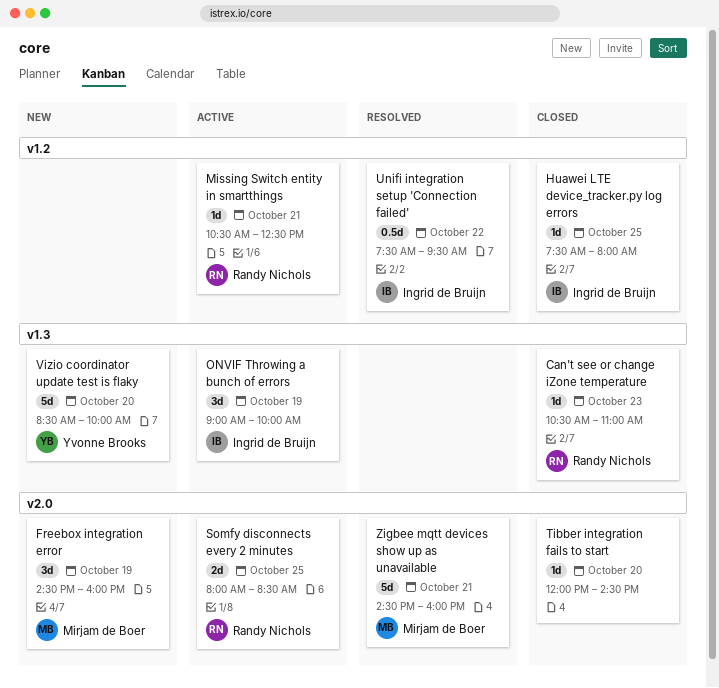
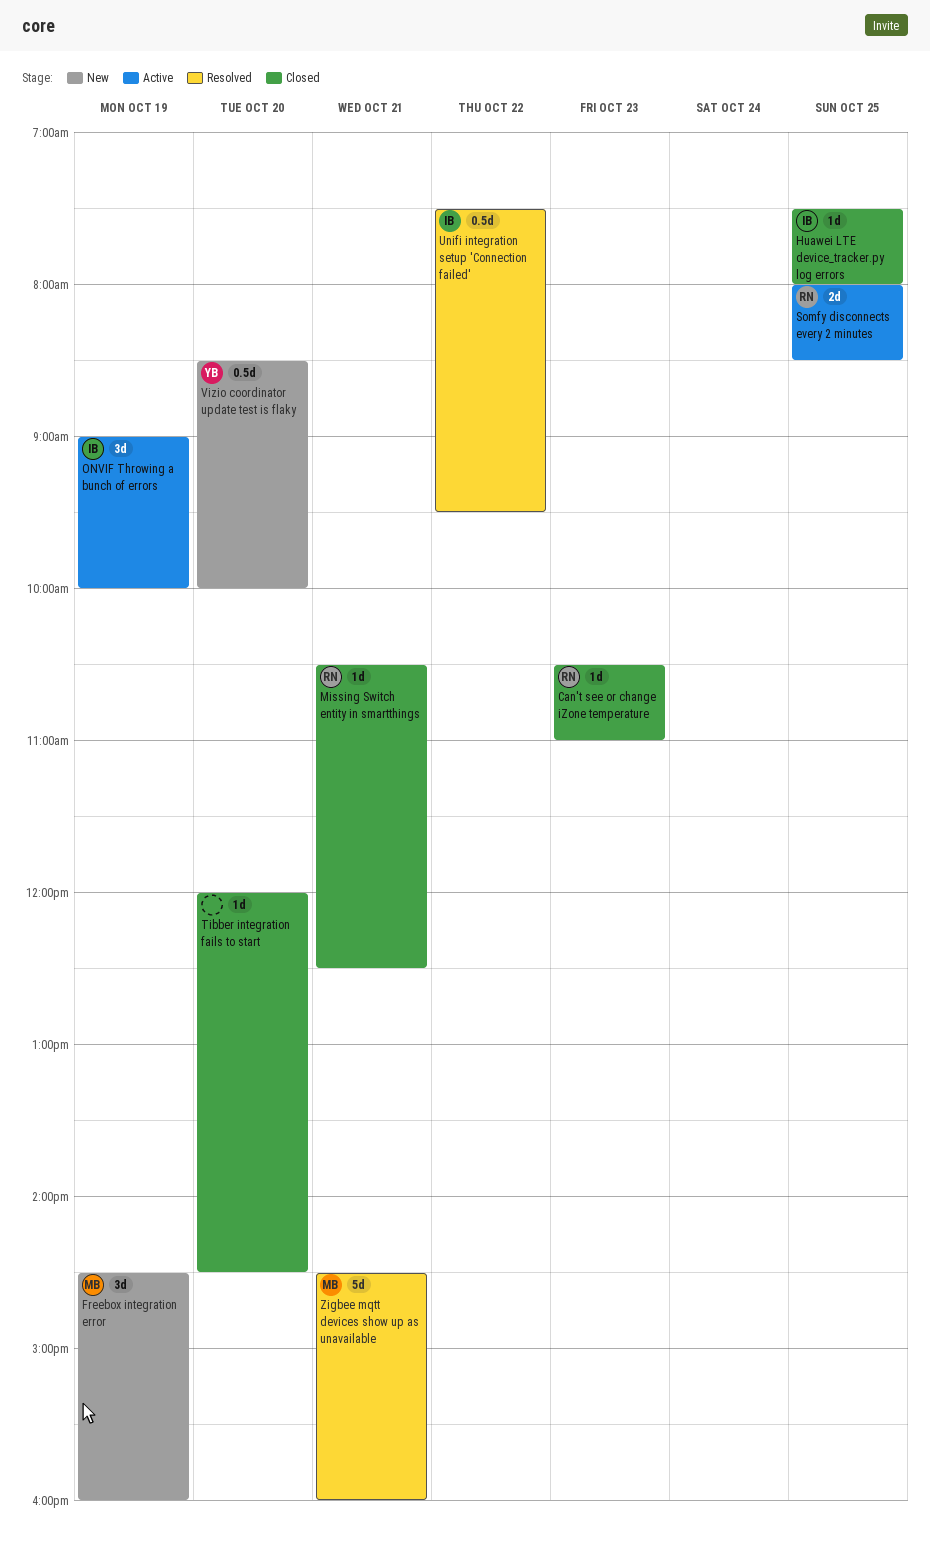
Missing Switch entity in smartthings, status: Active -> Closed
Vizio coordinator update test is flaky, estimate: 5d -> 0.5d

